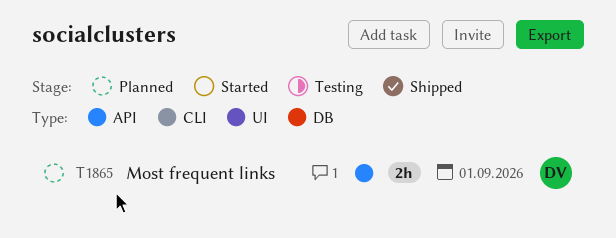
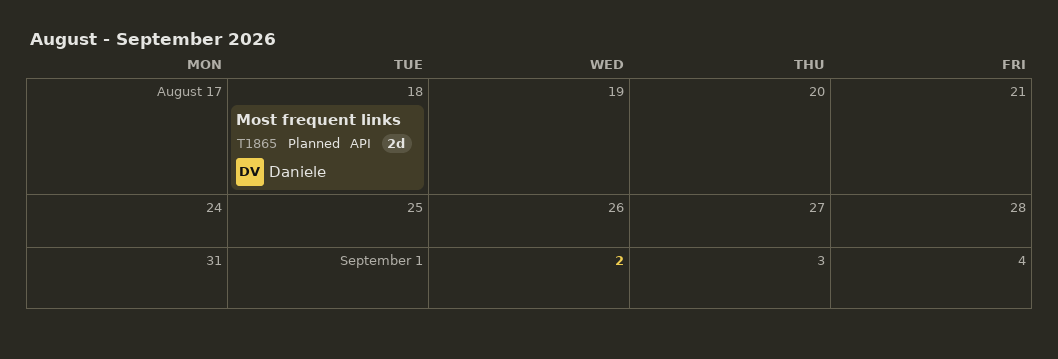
T1865, estimate: 2h -> 2d
T1865, due: Sep 1 -> Aug 18

